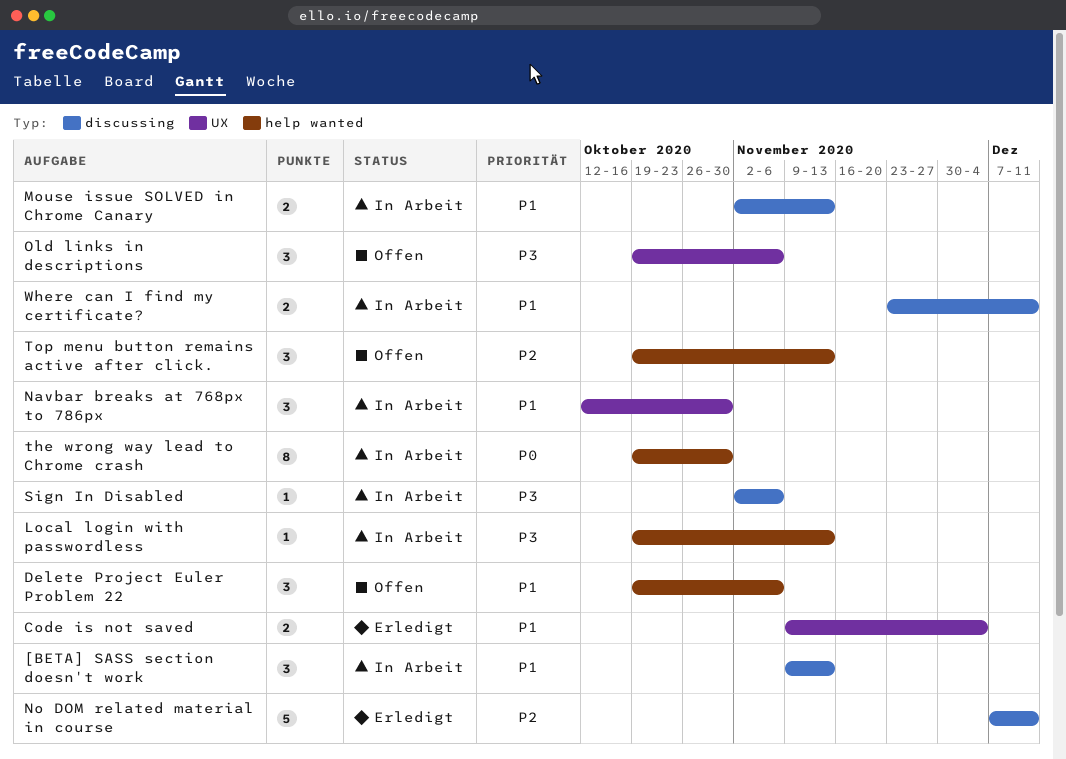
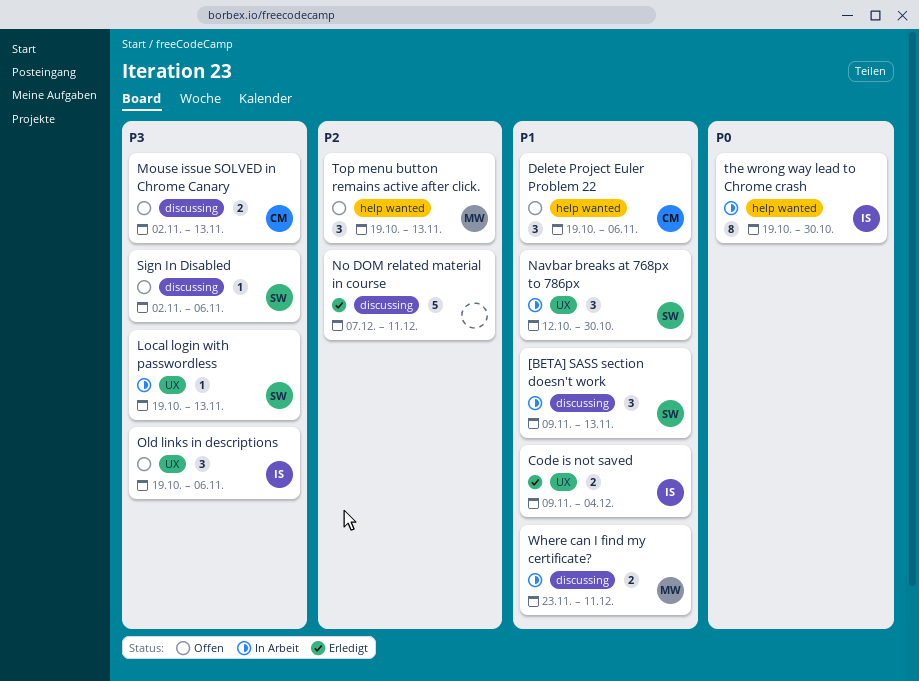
Local login with passwordless, label: help wanted -> UX
Mouse issue SOLVED in Chrome Canary, status: In Arbeit -> Offen
Mouse issue SOLVED in Chrome Canary, priority: P1 -> P3
Sign In Disabled, status: In Arbeit -> Offen

